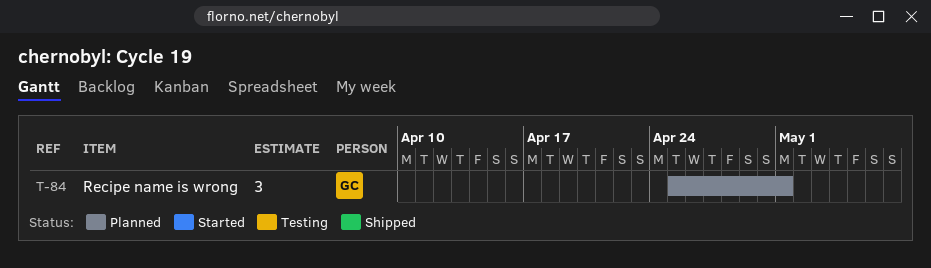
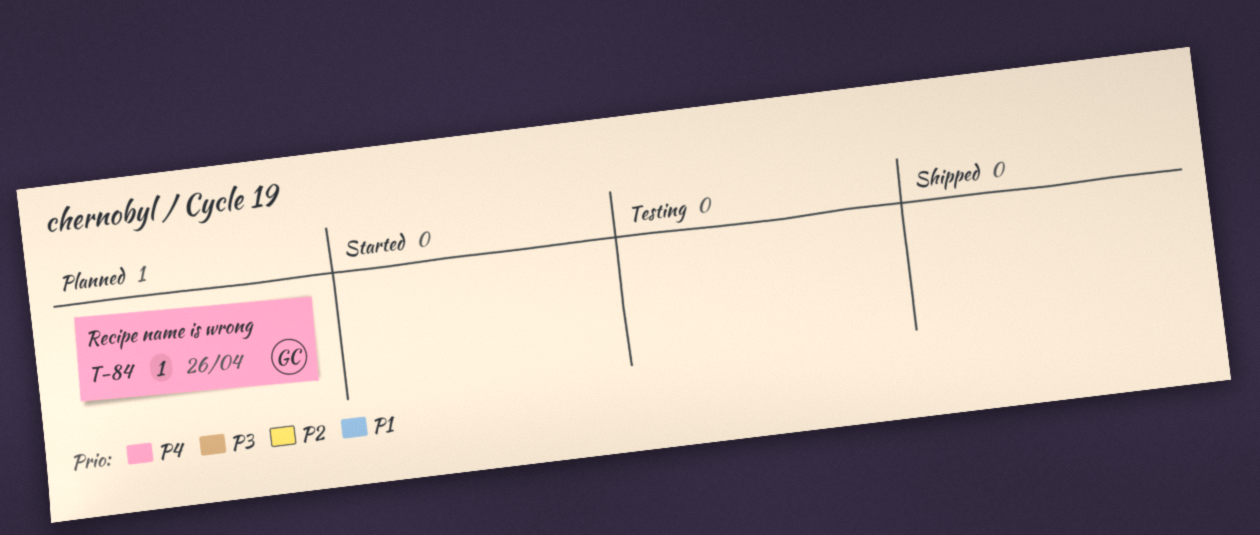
T-84, estimate: 3 -> 1
T-84, due: May 1 -> Apr 26

